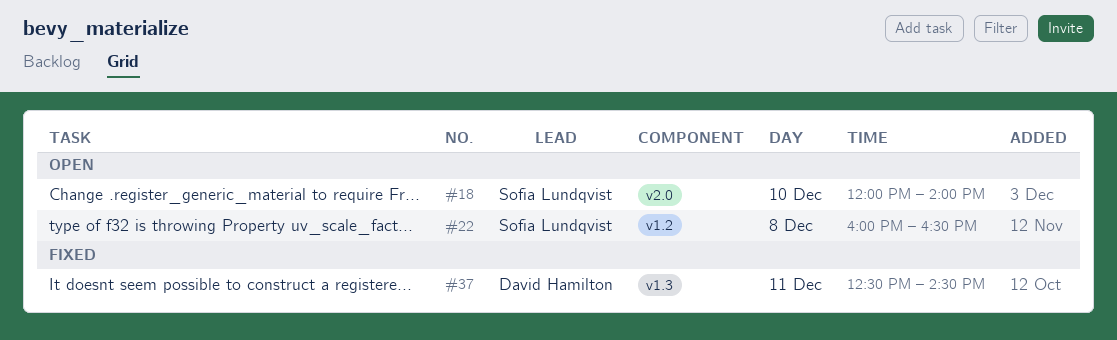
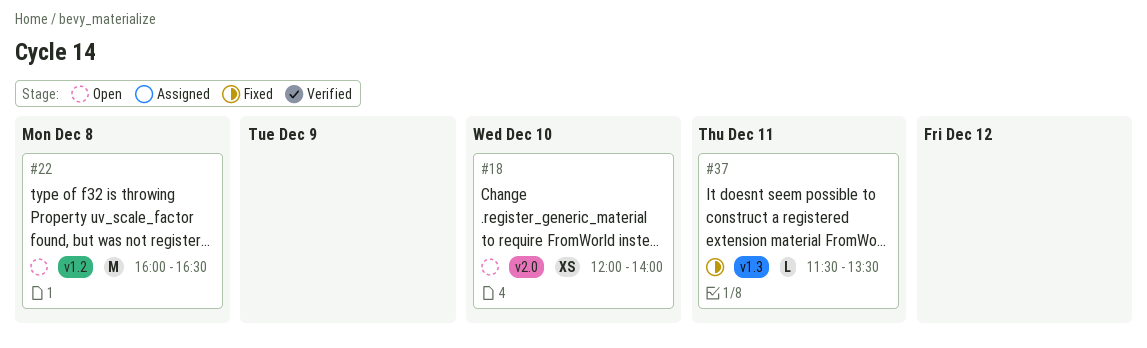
#37, begins: 12:30 -> 11:30
#37, ends: 14:30 -> 13:30

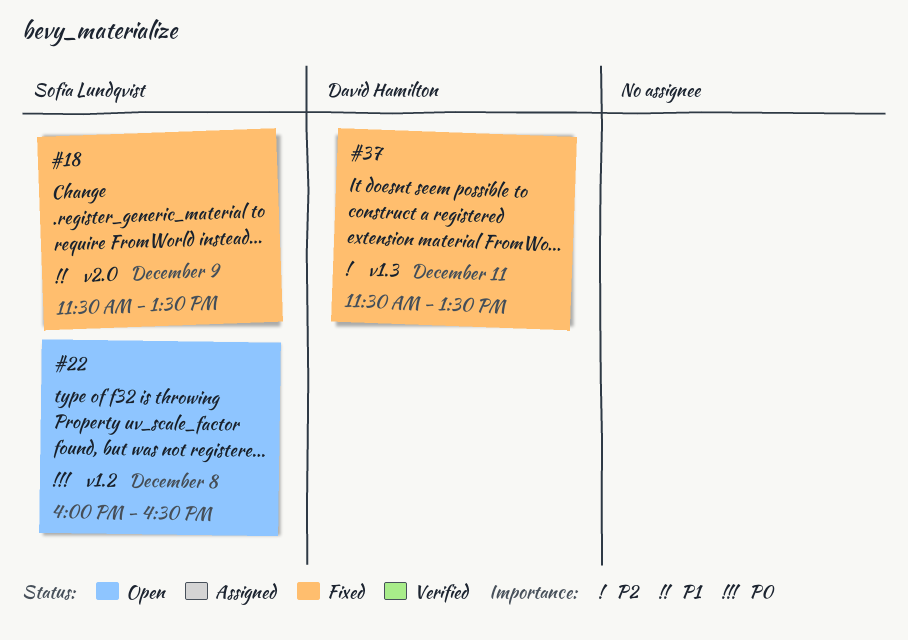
#18, status: Open -> Fixed
#18, day: Dec 10 -> Dec 9
#18, begins: 12:00 -> 11:30
#18, ends: 14:00 -> 13:30

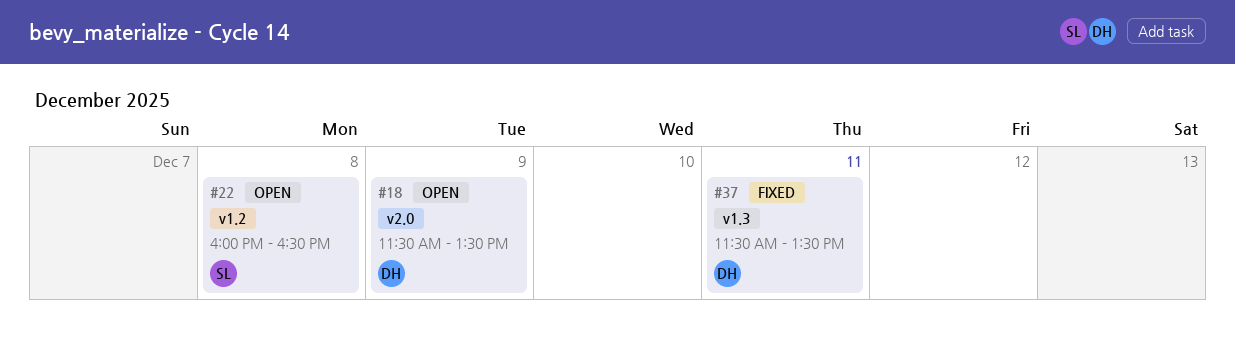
#18, status: Fixed -> Open
#18, owner: Sofia Lundqvist -> David Hamilton

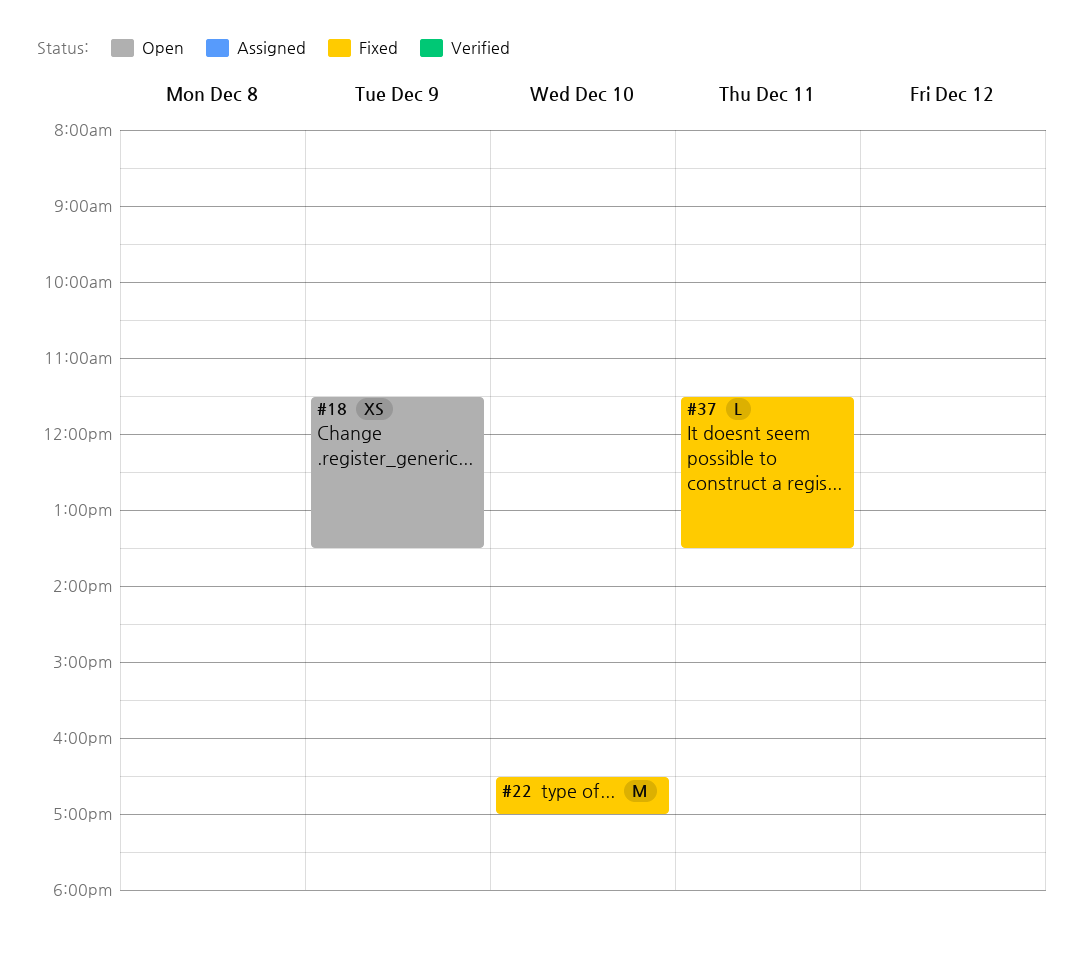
#22, status: Open -> Fixed
#22, day: Dec 8 -> Dec 10
#22, begins: 16:00 -> 16:30
#22, ends: 16:30 -> 17:00

